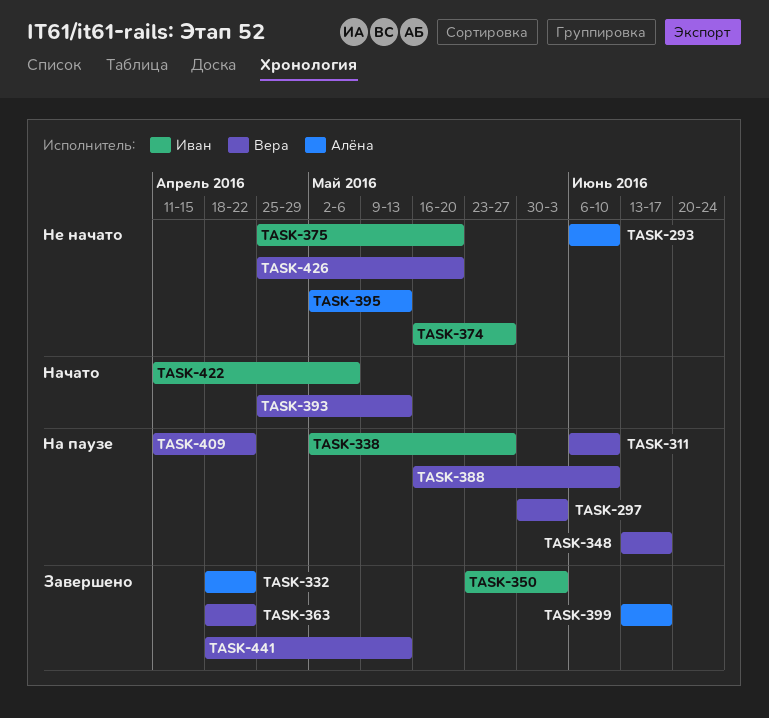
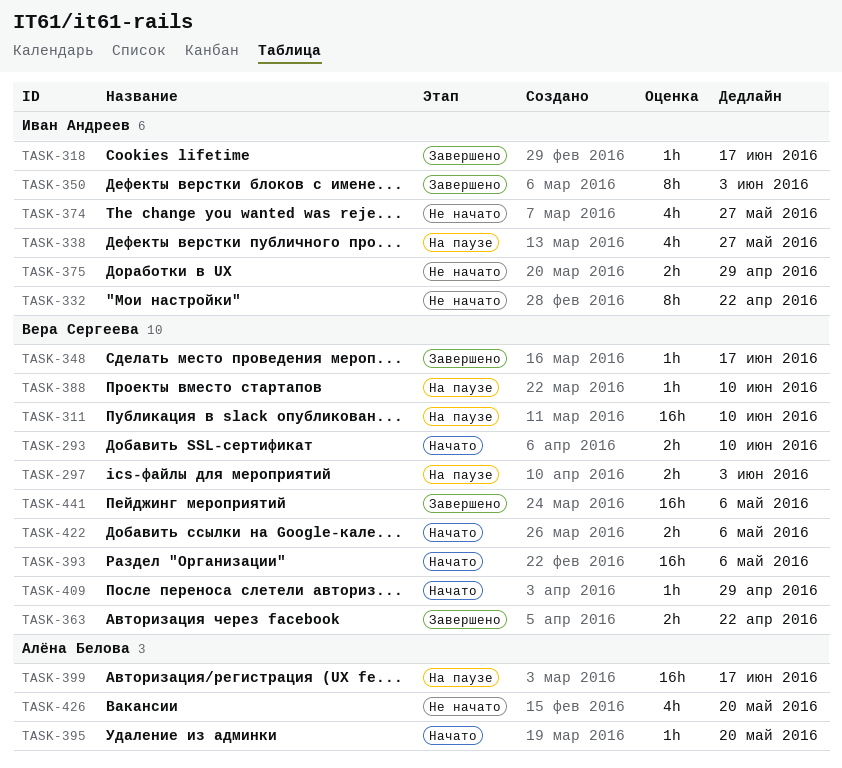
TASK-293, status: Не начато -> Начато
TASK-293, owner: Алёна Белова -> Вера Сергеева
TASK-318: none -> present
TASK-332, status: Завершено -> Не начато
TASK-332, owner: Алёна Белова -> Иван Андреев
TASK-348, status: На паузе -> Завершено
TASK-375, due: May 20 -> Apr 29
TASK-393, due: May 13 -> May 6
TASK-395, status: Не начато -> Начато
TASK-395, due: May 13 -> May 20
TASK-399, status: Завершено -> На паузе
TASK-409, status: На паузе -> Начато
TASK-409, due: Apr 22 -> Apr 29
TASK-422, owner: Иван Андреев -> Вера Сергеева
TASK-426, owner: Вера Сергеева -> Алёна Белова
TASK-441, due: May 13 -> May 6

